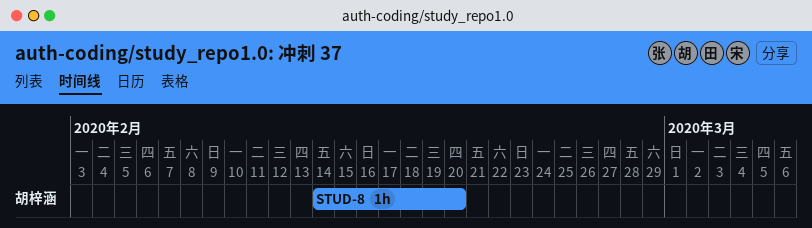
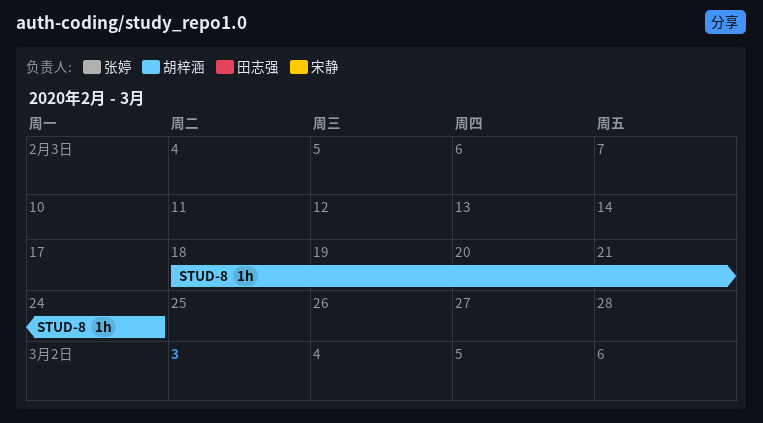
STUD-8, start: Feb 14 -> Feb 18
STUD-8, due: Feb 20 -> Feb 24

